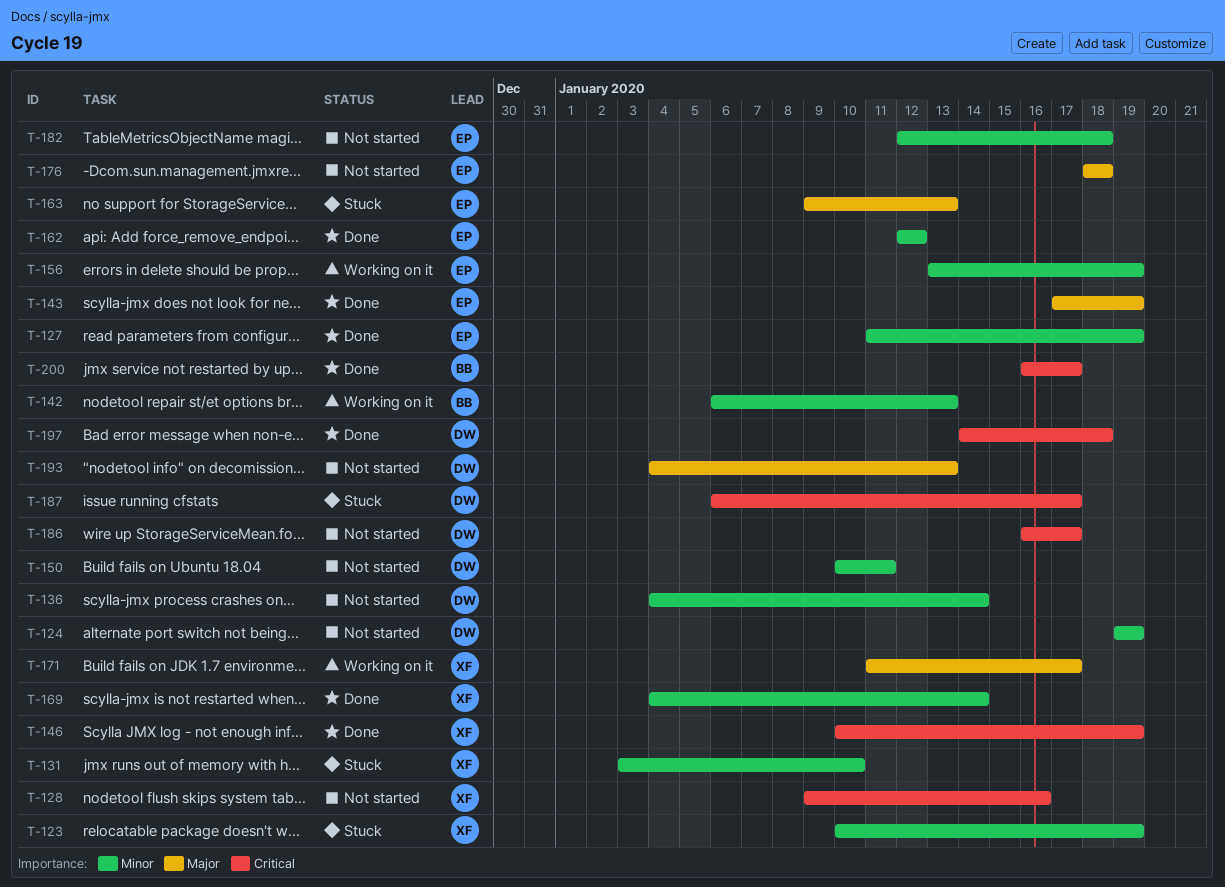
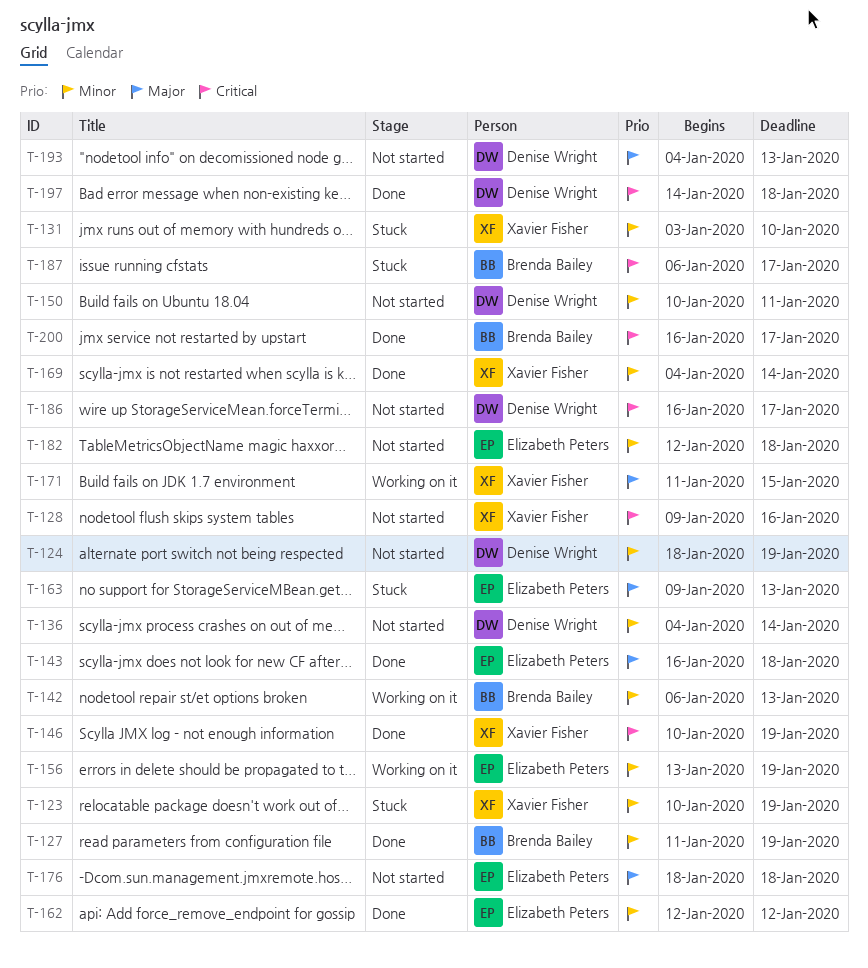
T-124, start: Jan 19 -> Jan 18
T-127, owner: Elizabeth Peters -> Brenda Bailey
T-143, start: Jan 17 -> Jan 16
T-143, due: Jan 19 -> Jan 18
T-171, due: Jan 17 -> Jan 15
T-187, owner: Denise Wright -> Brenda Bailey

